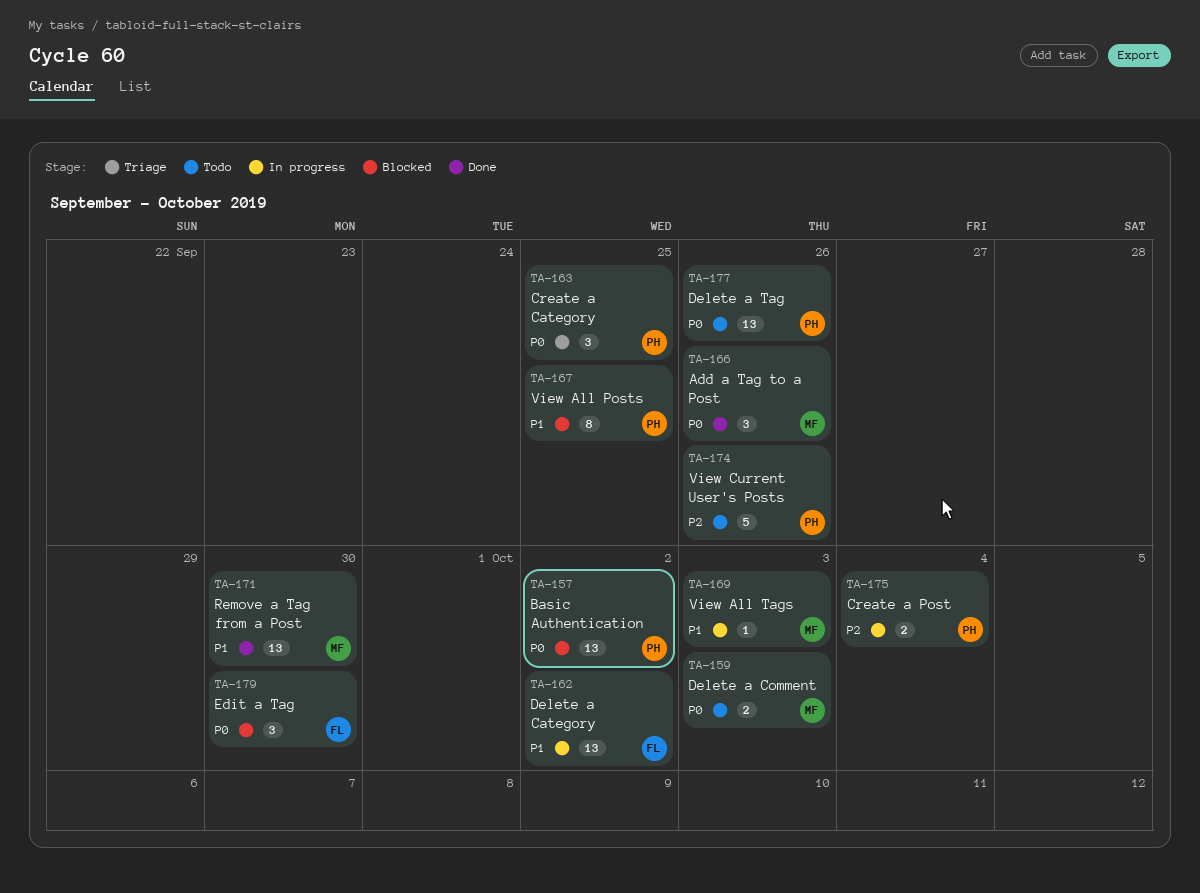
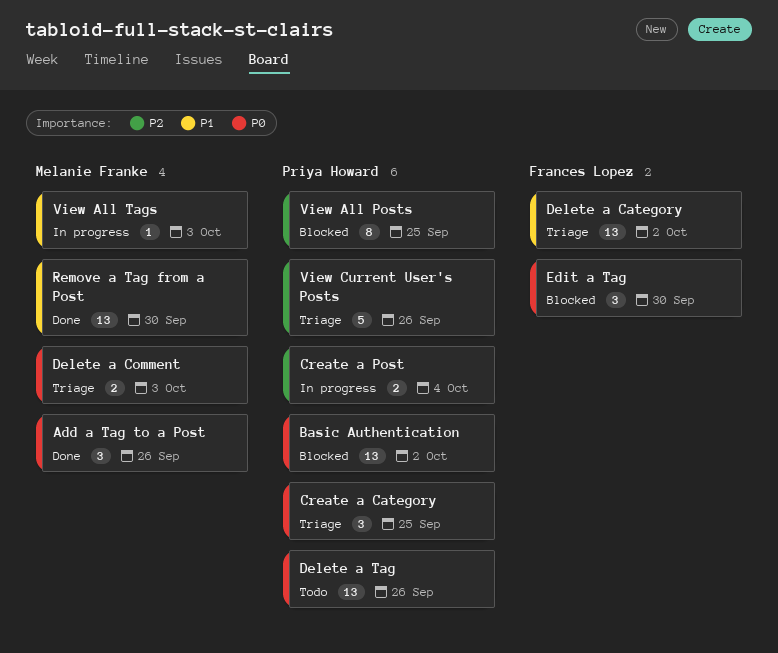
Delete a Category, status: In progress -> Triage
Delete a Comment, status: Todo -> Triage
View All Posts, priority: P1 -> P2
View Current User's Posts, status: Todo -> Triage

